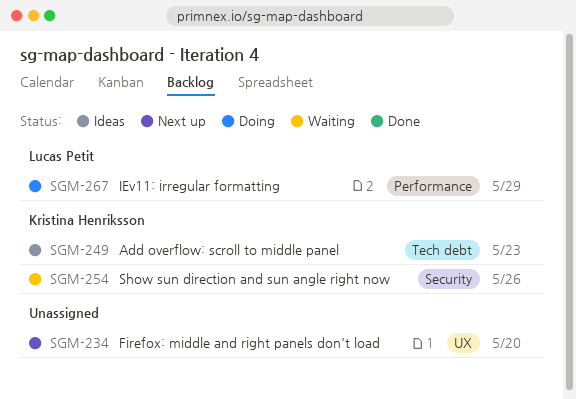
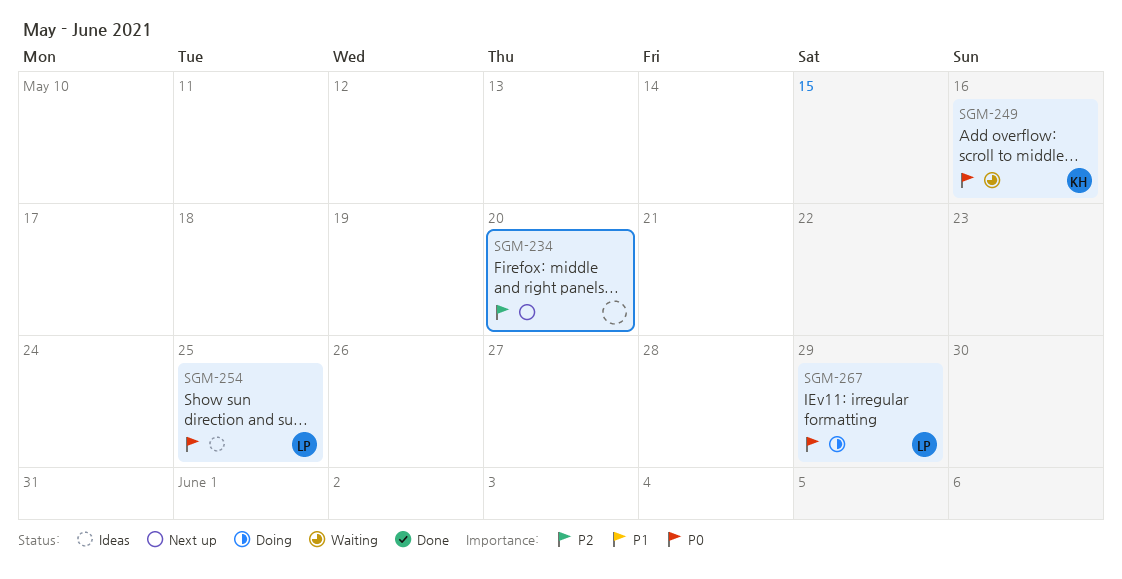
SGM-249, status: Ideas -> Waiting
SGM-249, due: May 23 -> May 16
SGM-254, status: Waiting -> Ideas
SGM-254, owner: Kristina Henriksson -> Lucas Petit
SGM-254, due: May 26 -> May 25

